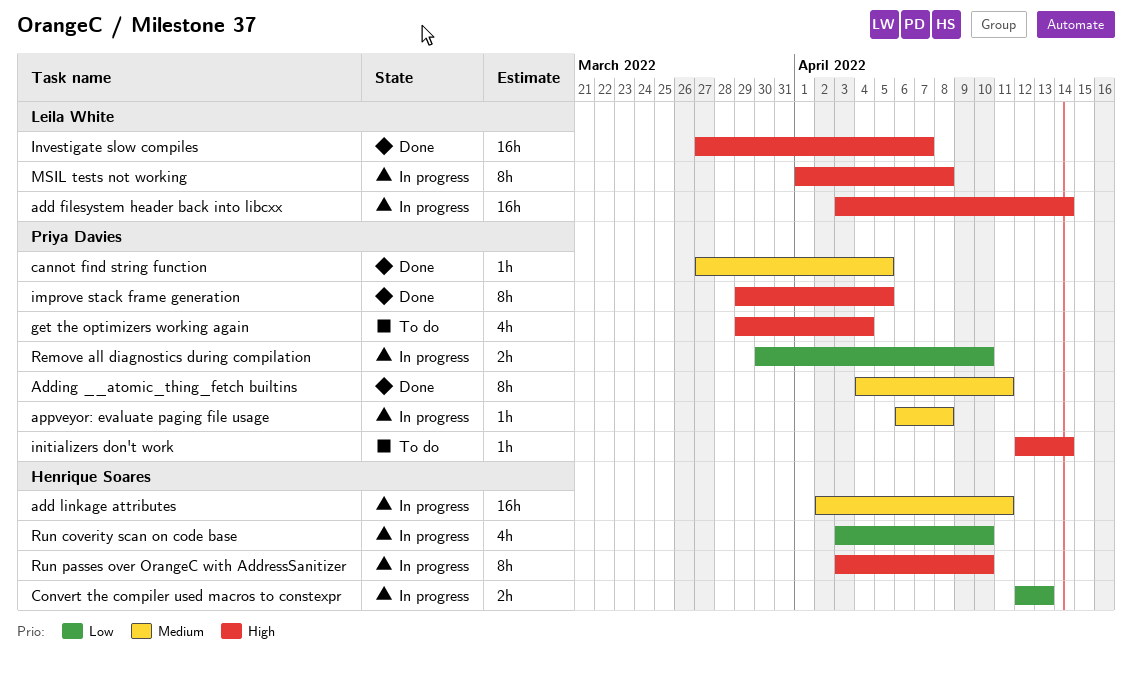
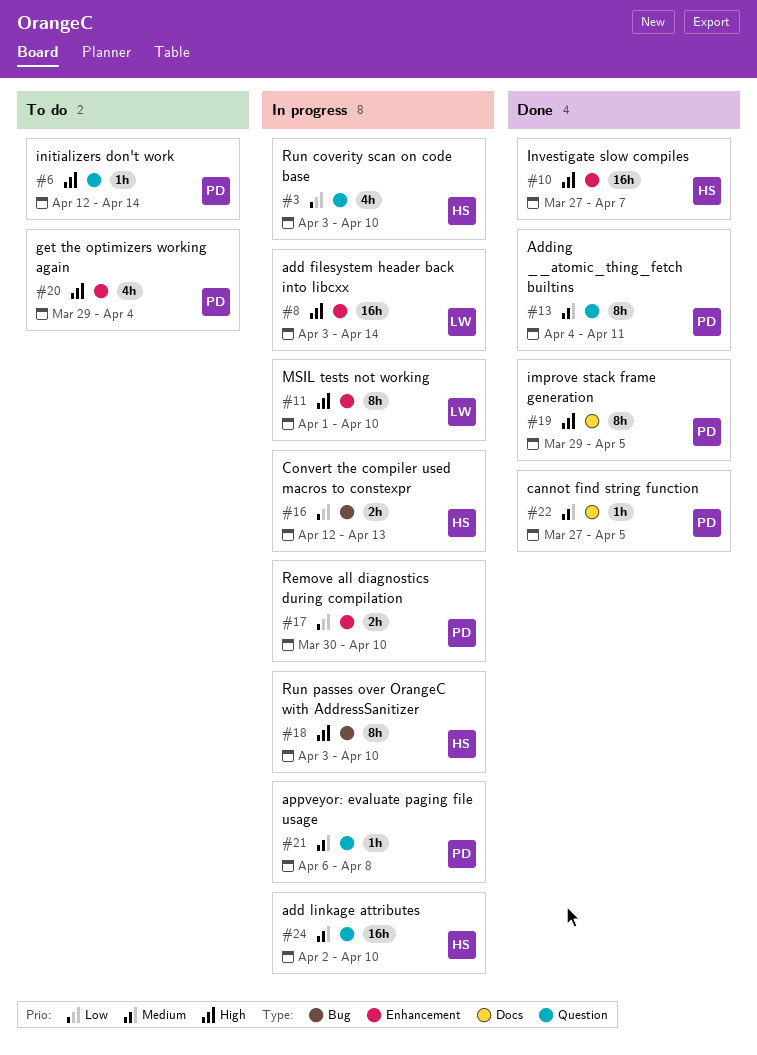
add linkage attributes, due: Apr 11 -> Apr 10
Investigate slow compiles, owner: Leila White -> Henrique Soares
MSIL tests not working, due: Apr 8 -> Apr 10

